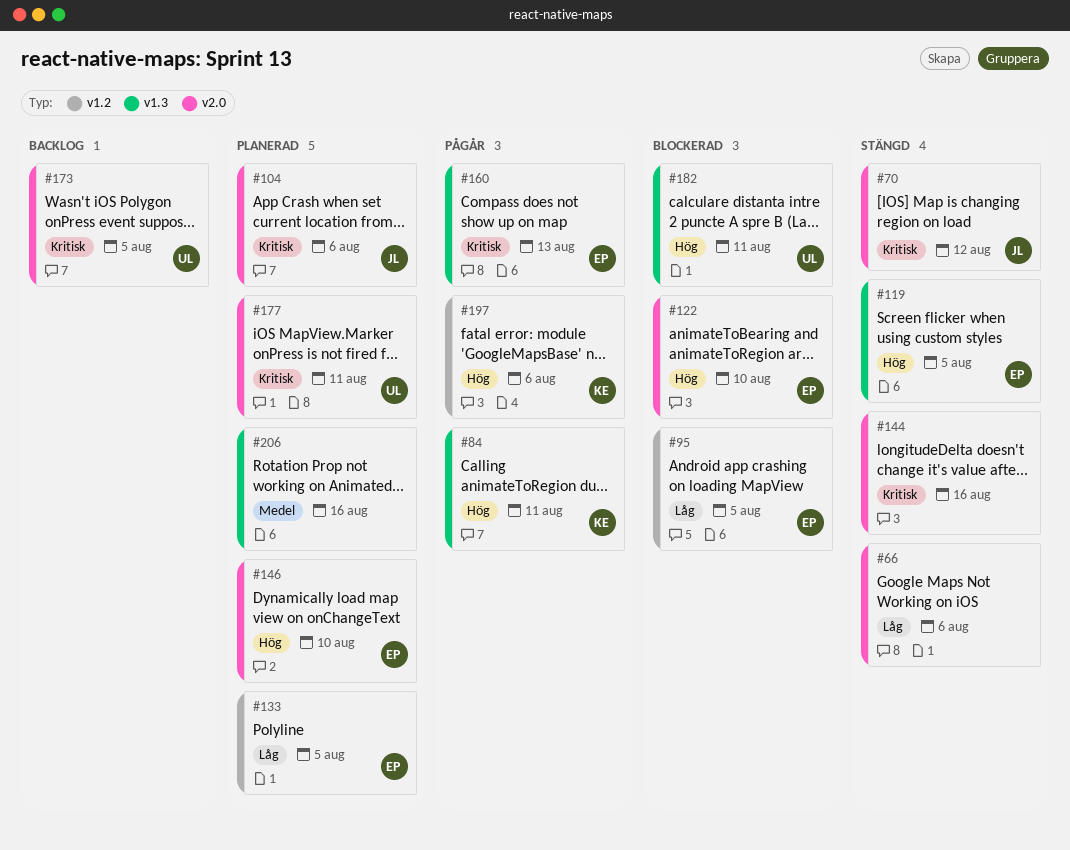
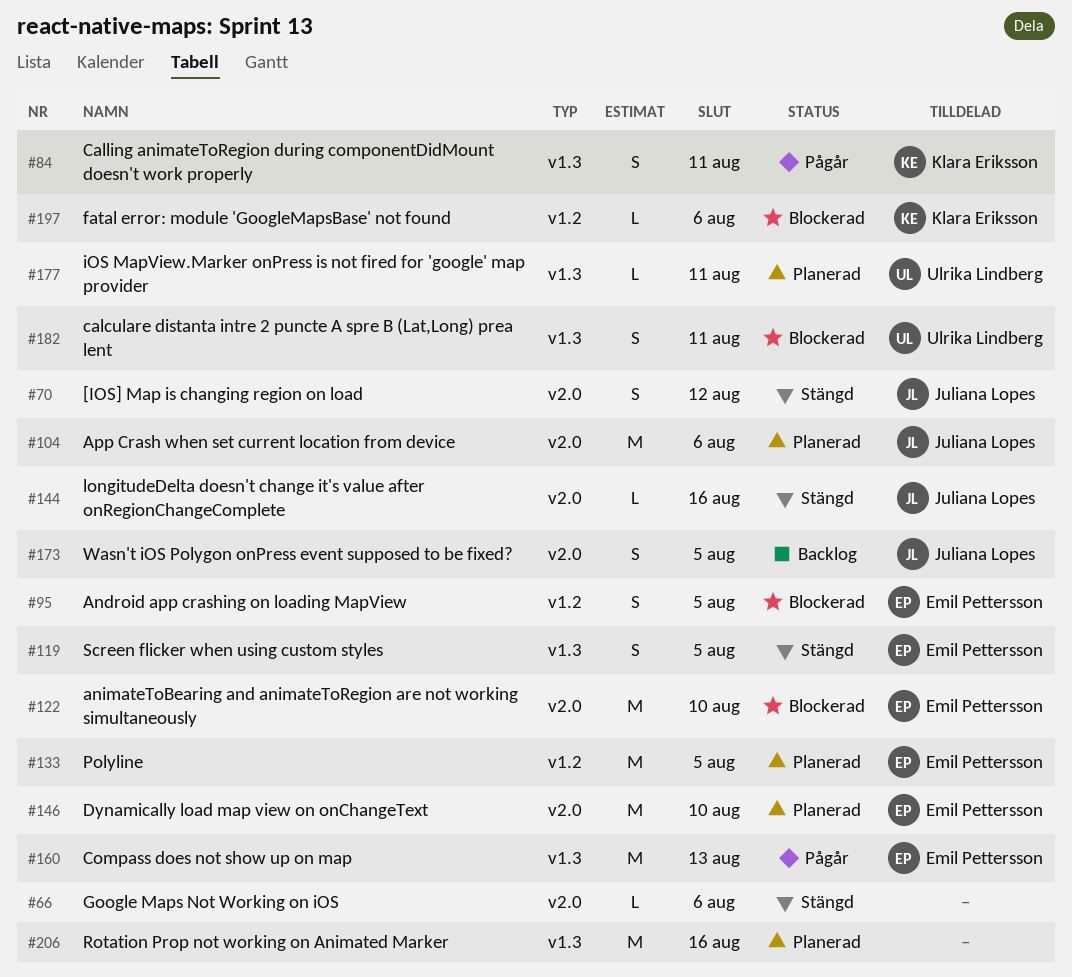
#144, owner: none -> Juliana Lopes
#173, owner: Ulrika Lindberg -> Juliana Lopes
#177, label: v2.0 -> v1.3
#197, status: Pågår -> Blockerad

